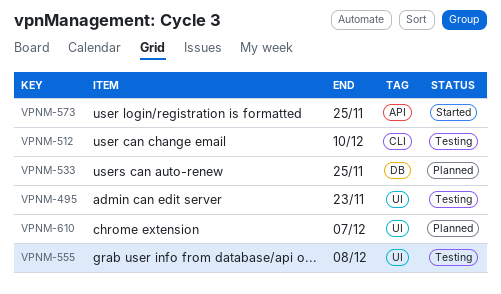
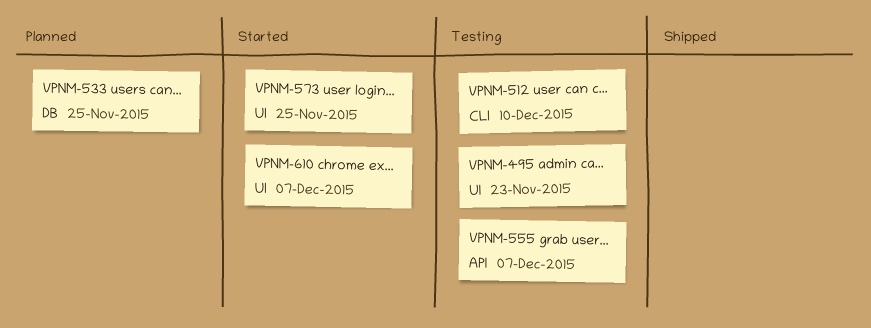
VPNM-555, label: UI -> API
VPNM-555, due: Dec 8 -> Dec 7
VPNM-573, label: API -> UI
VPNM-610, status: Planned -> Started

